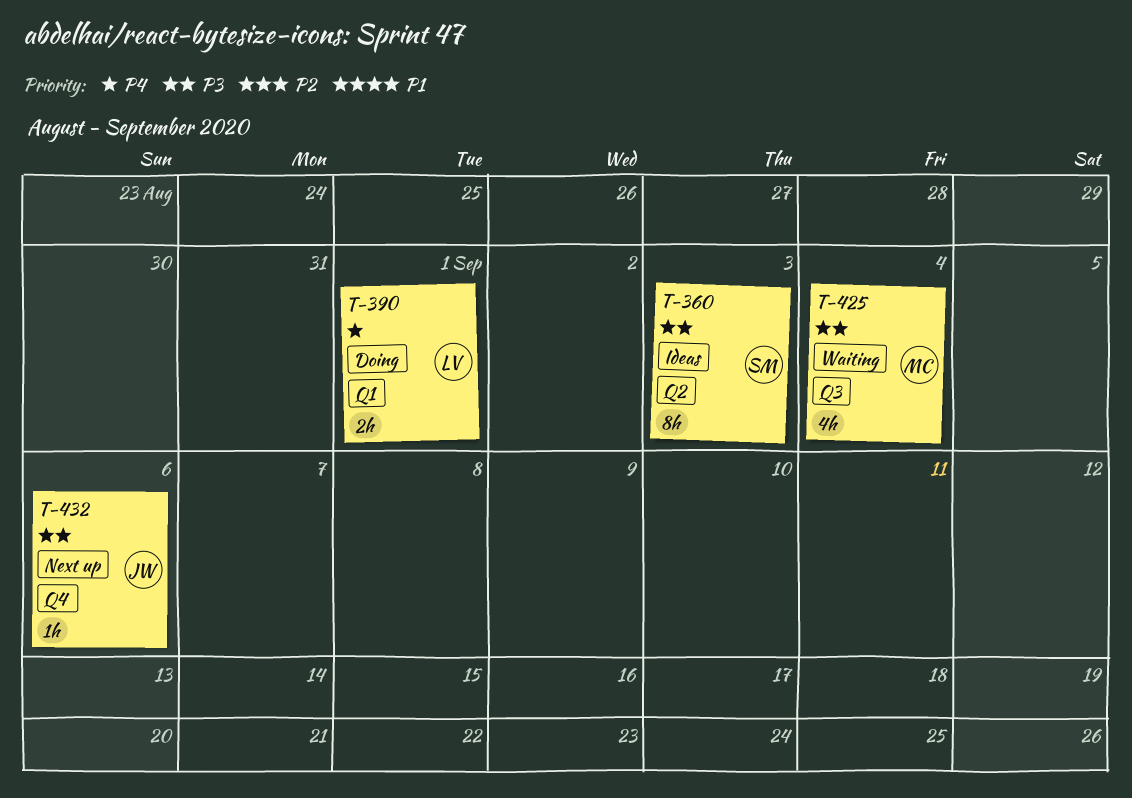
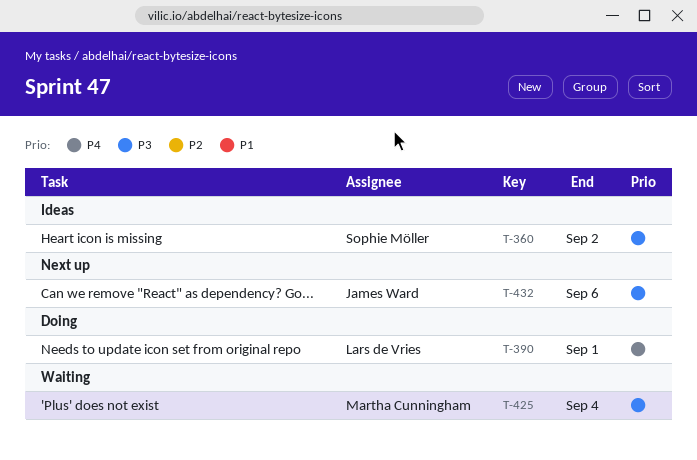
T-360, due: Sep 3 -> Sep 2

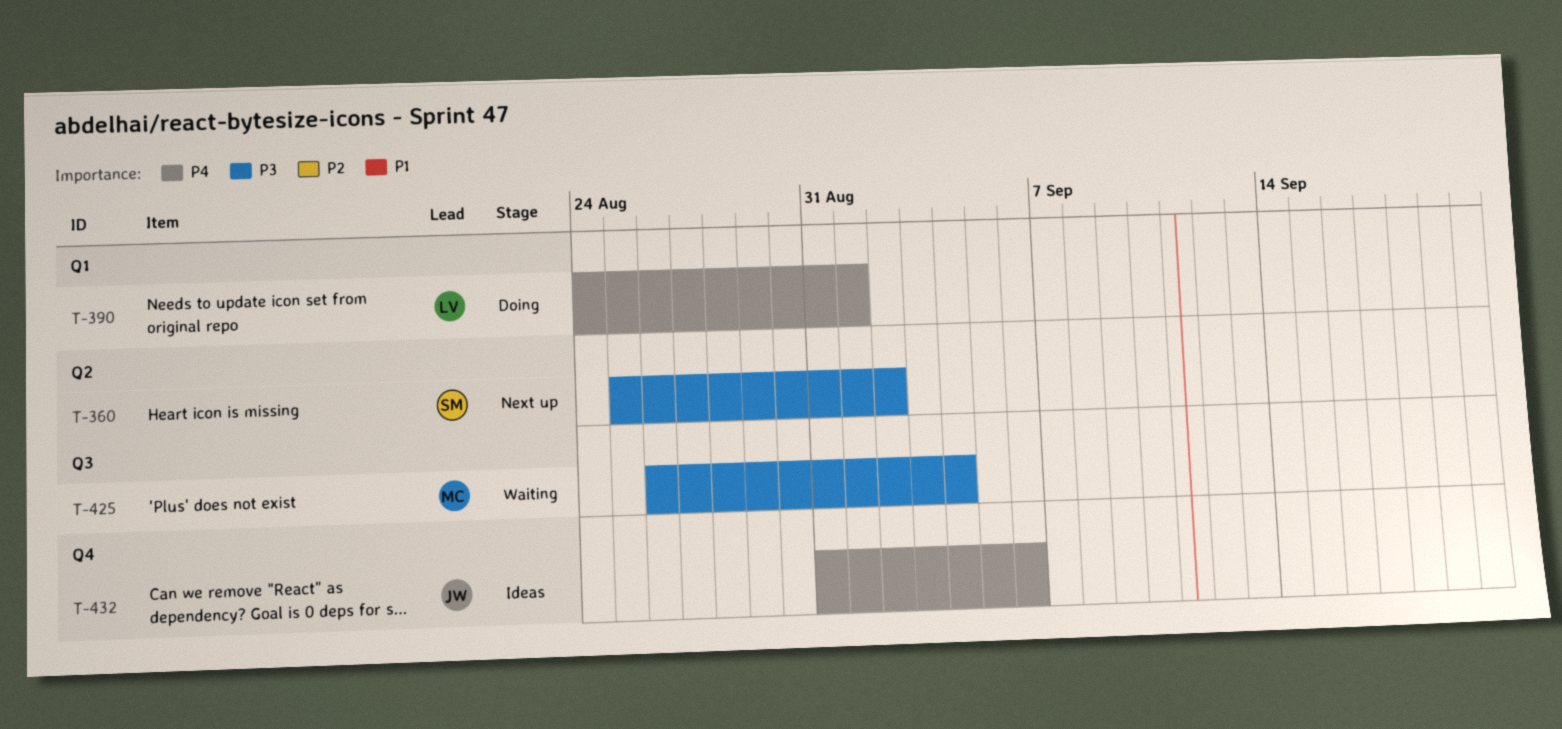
T-360, status: Ideas -> Next up
T-432, status: Next up -> Ideas
T-432, priority: P3 -> P4

